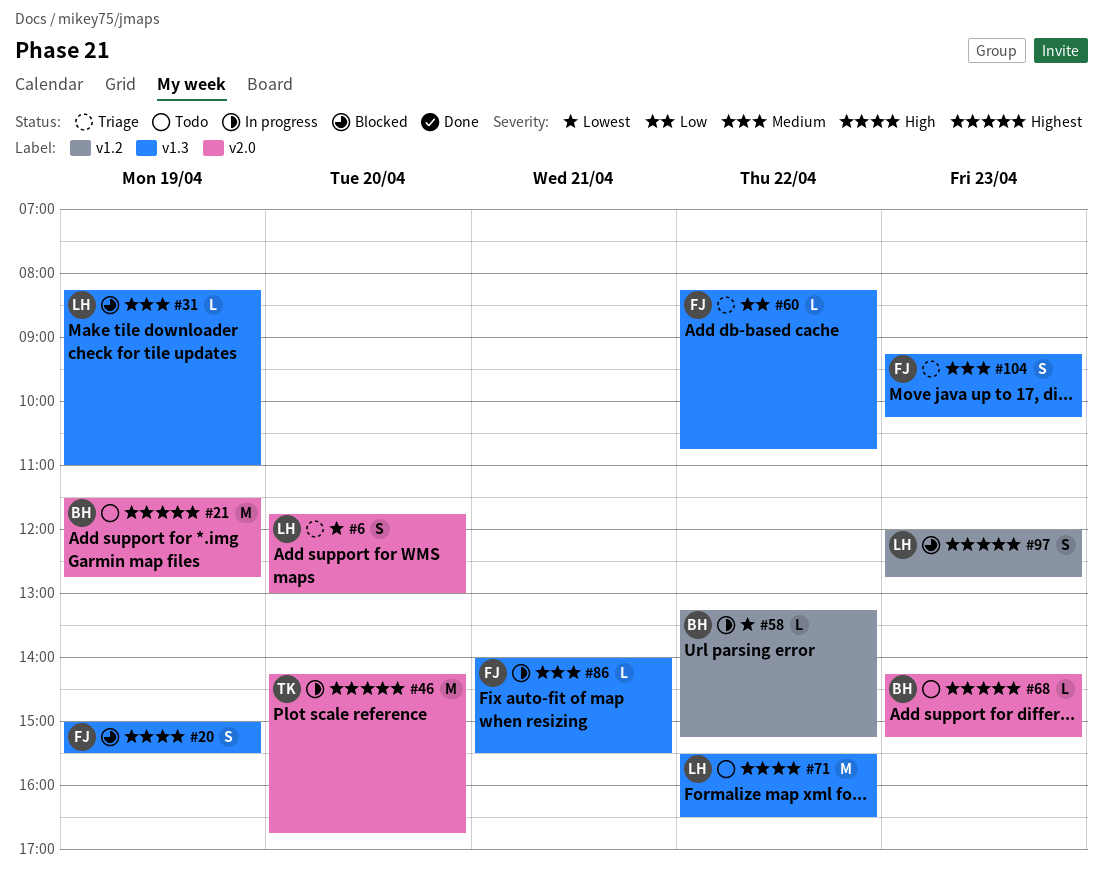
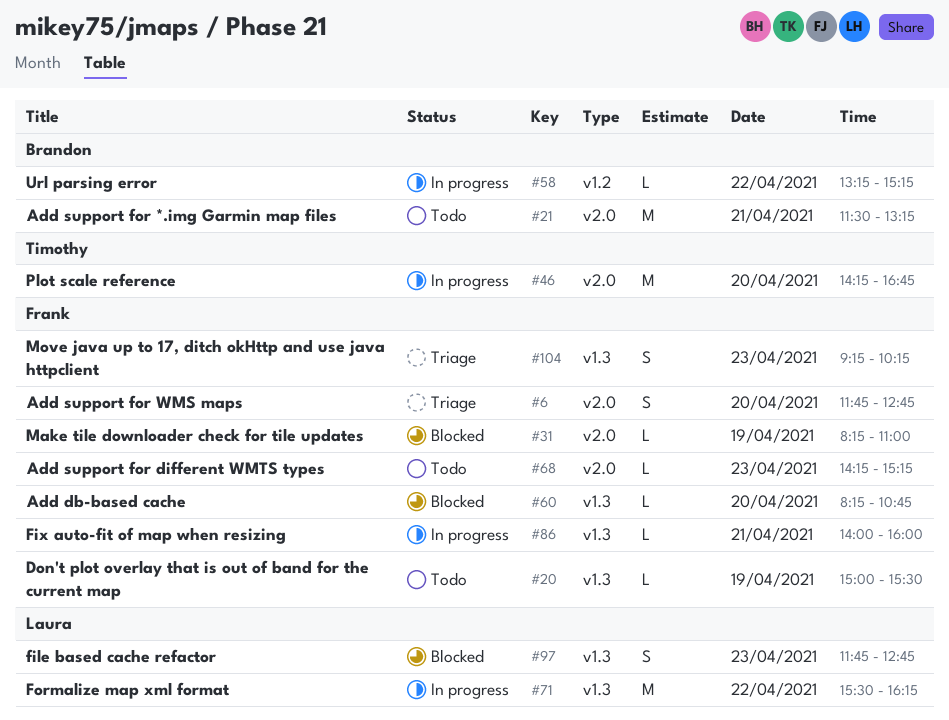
#6, owner: Laura -> Frank
#6, ends: 13:00 -> 12:45
#20, status: Blocked -> Todo
#20, estimate: S -> L
#21, day: Apr 19 -> Apr 21
#21, ends: 12:45 -> 13:15
#31, owner: Laura -> Frank
#31, label: v1.3 -> v2.0
#60, status: Triage -> Blocked
#60, day: Apr 22 -> Apr 20
#68, owner: Brandon -> Frank
#71, status: Todo -> In progress
#71, ends: 16:30 -> 16:15
#86, ends: 15:30 -> 16:00
#97, label: v1.2 -> v1.3
#97, begins: 12:00 -> 11:45

